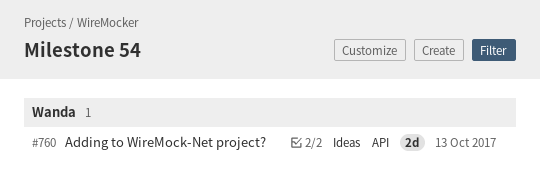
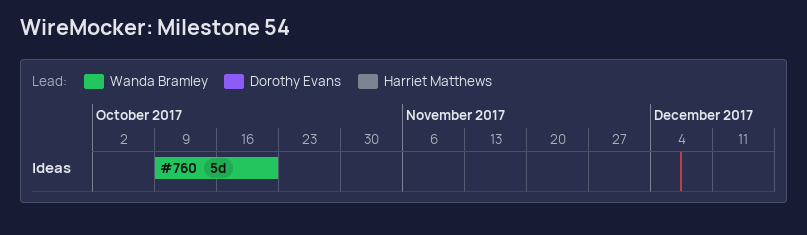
#760, estimate: 2d -> 5d
#760, due: Oct 13 -> Oct 20

